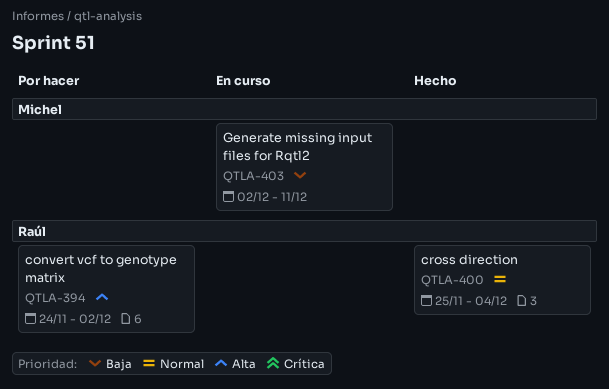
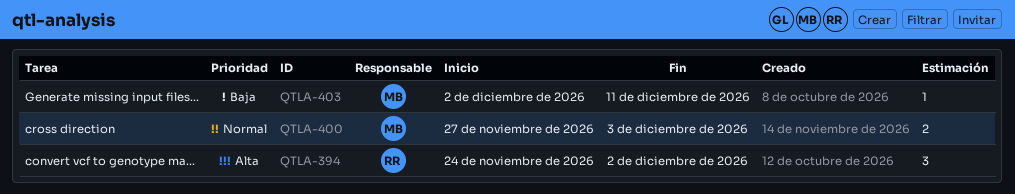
QTLA-400, owner: Raúl -> Michel
QTLA-400, start: Nov 25 -> Nov 27
QTLA-400, due: Dec 4 -> Dec 3

